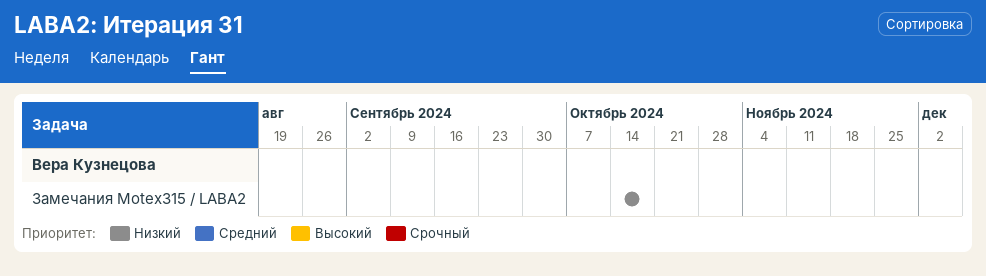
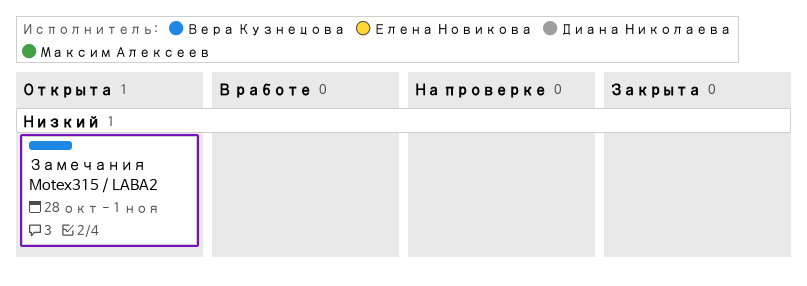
Замечания Motex315 / LABA2, start: Oct 14 -> Oct 28
Замечания Motex315 / LABA2, due: Oct 18 -> Nov 1

